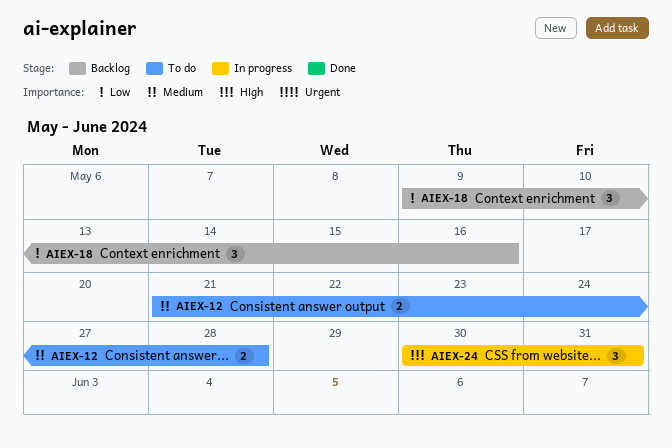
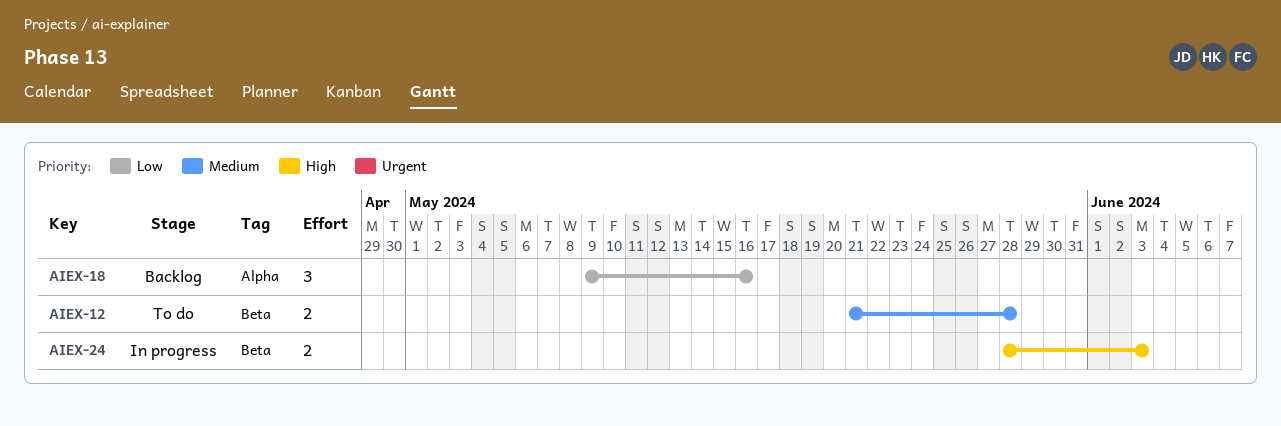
AIEX-24, estimate: 3 -> 2
AIEX-24, start: May 30 -> May 28
AIEX-24, due: May 31 -> Jun 3

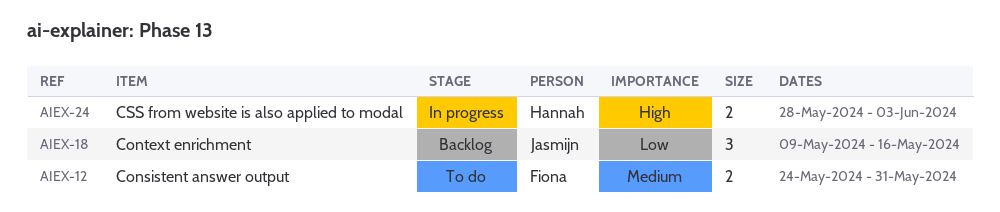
AIEX-12, start: May 21 -> May 24
AIEX-12, due: May 28 -> May 31

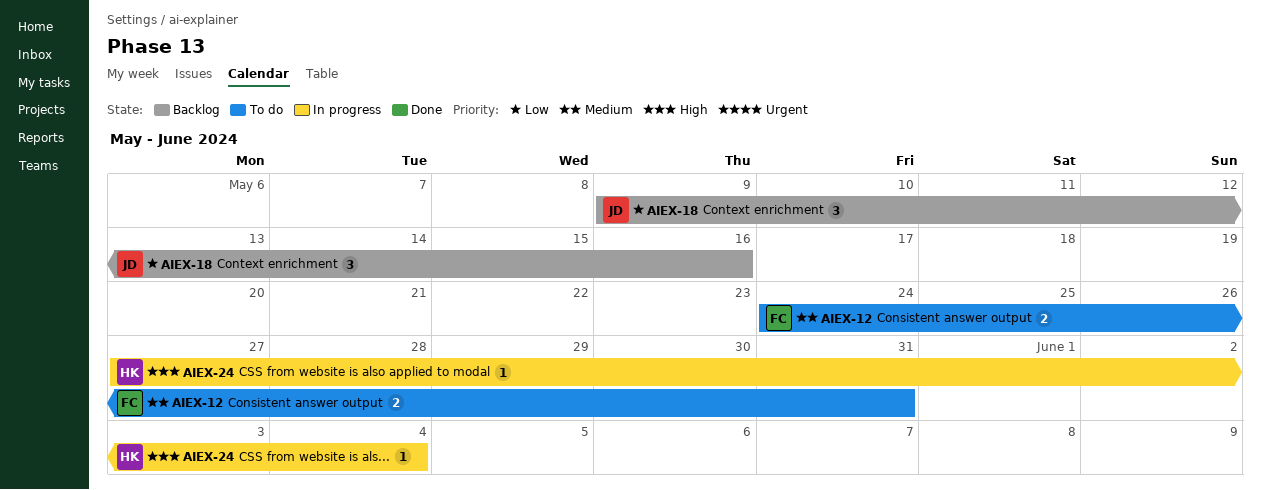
AIEX-24, estimate: 2 -> 1
AIEX-24, start: May 28 -> May 27
AIEX-24, due: Jun 3 -> Jun 4

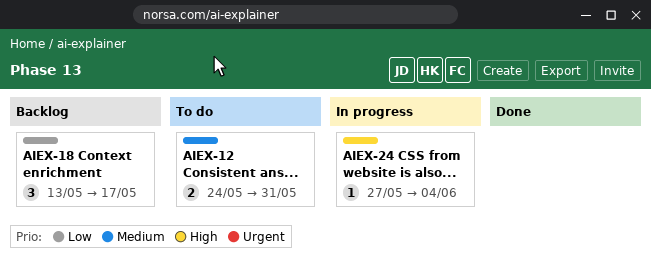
AIEX-18, start: May 9 -> May 13
AIEX-18, due: May 16 -> May 17

